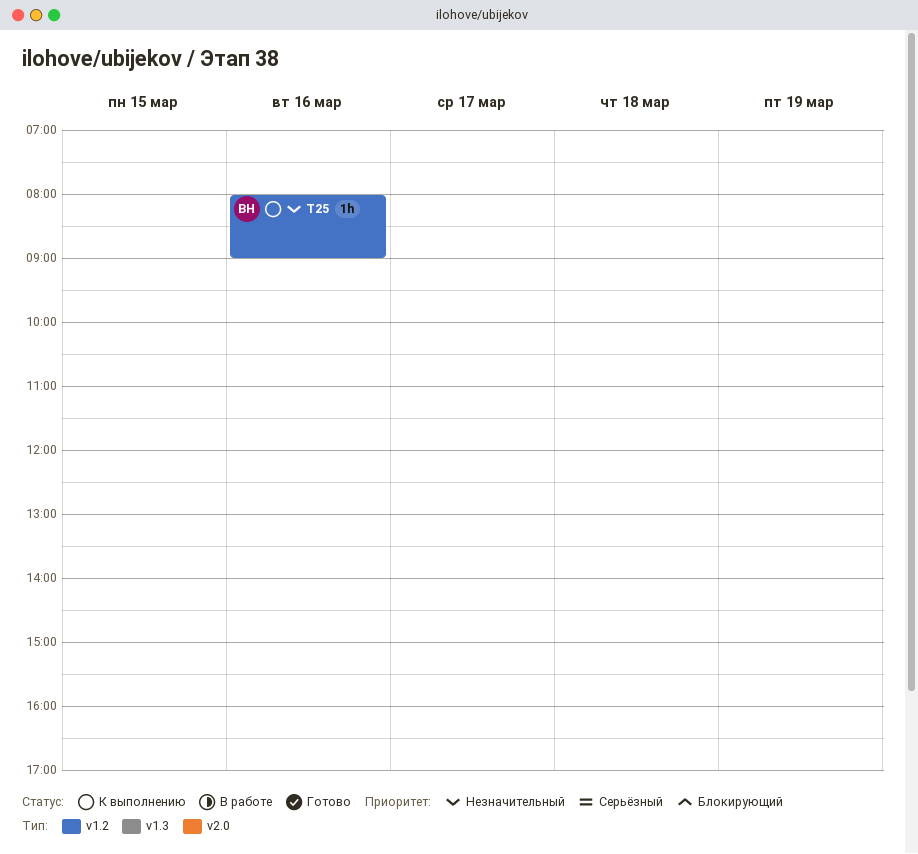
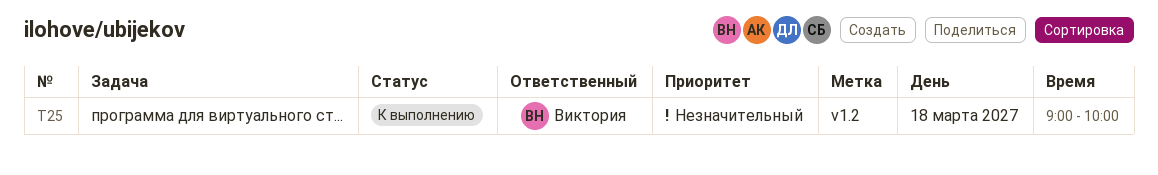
T25, day: Mar 16 -> Mar 18
T25, begins: 08:00 -> 09:00
T25, ends: 09:00 -> 10:00

